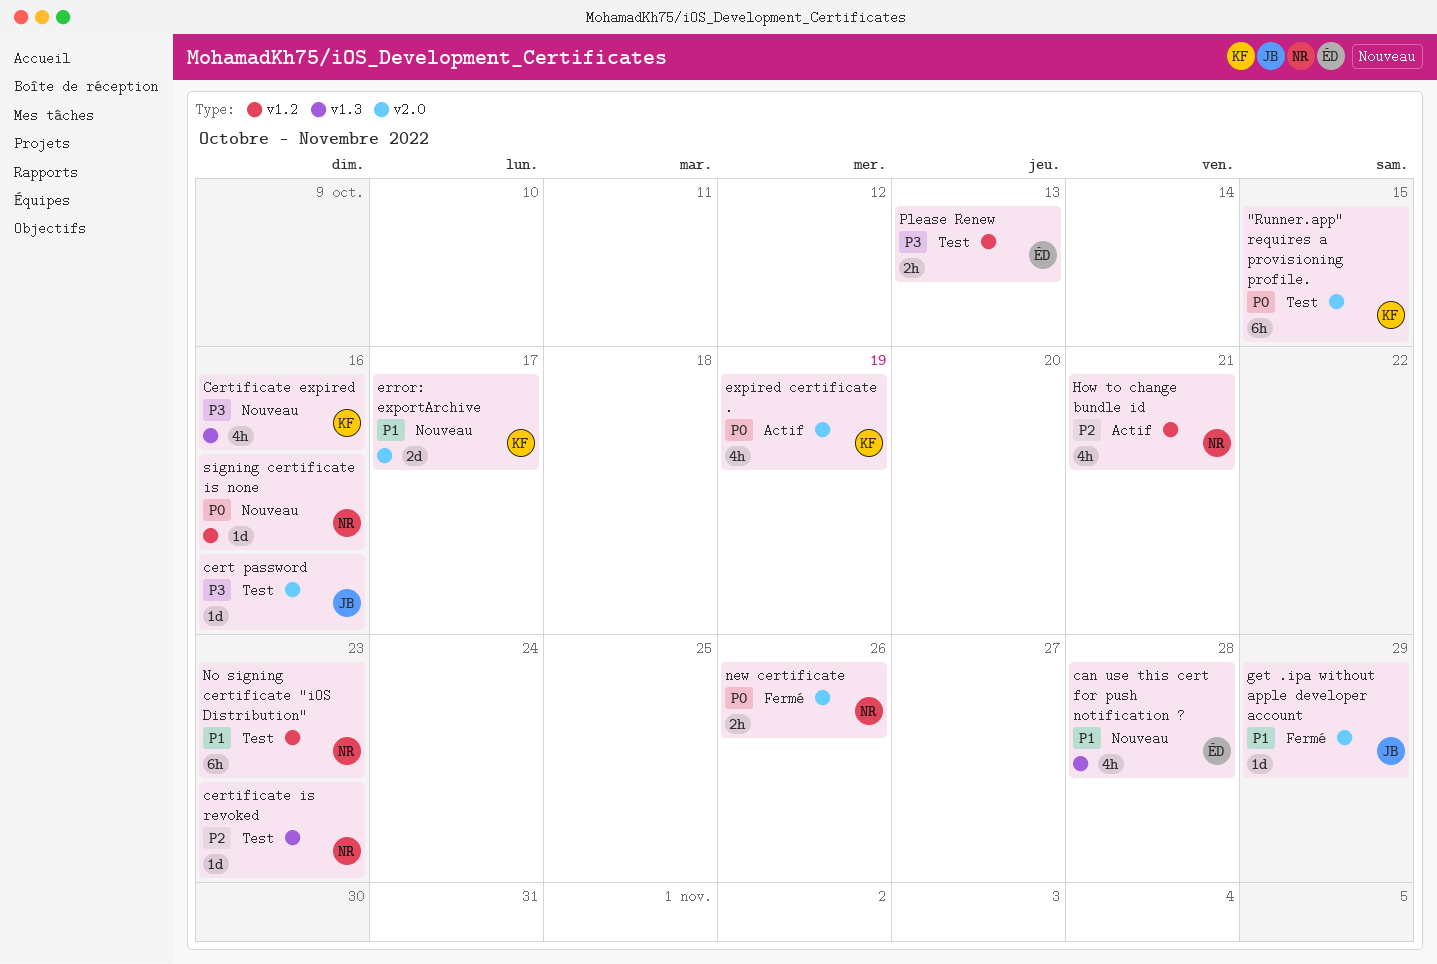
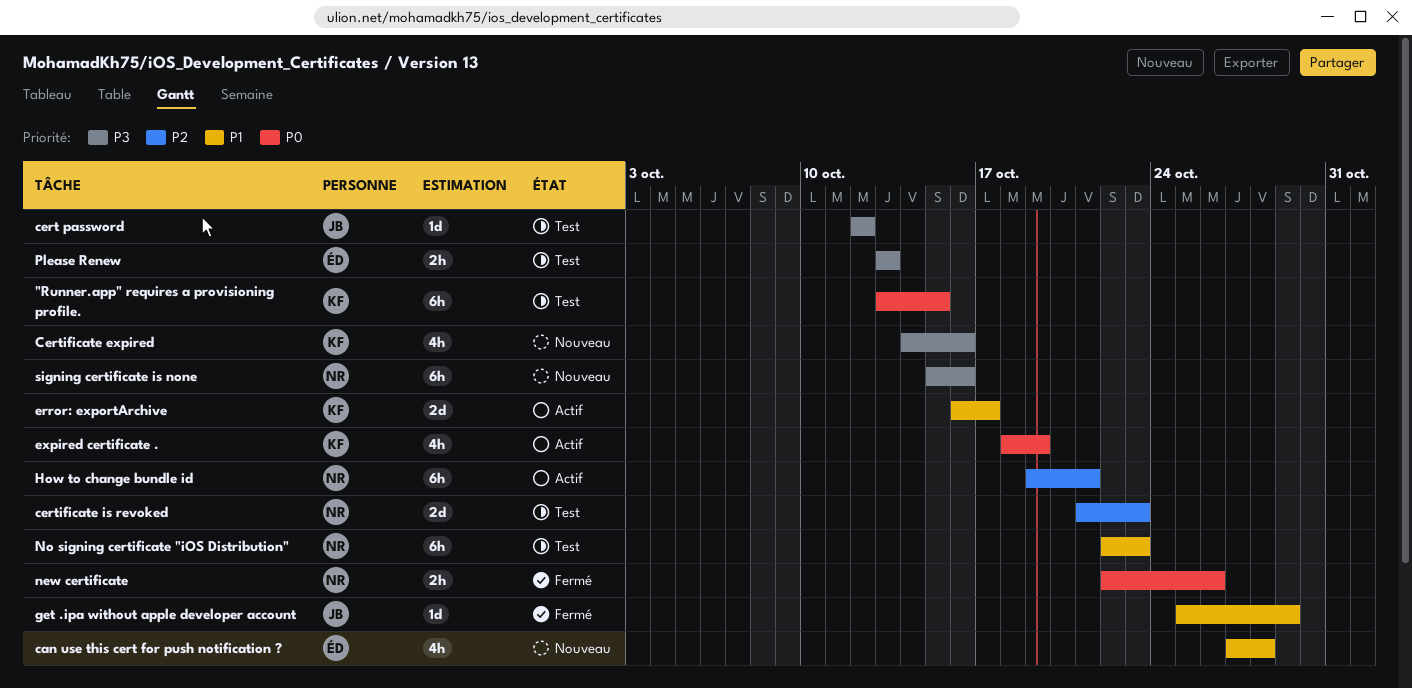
cert password, due: Oct 16 -> Oct 12
certificate is revoked, estimate: 1d -> 2d
error: exportArchive, status: Nouveau -> Actif
How to change bundle id, estimate: 4h -> 6h
signing certificate is none, priority: P0 -> P3
signing certificate is none, estimate: 1d -> 6h

